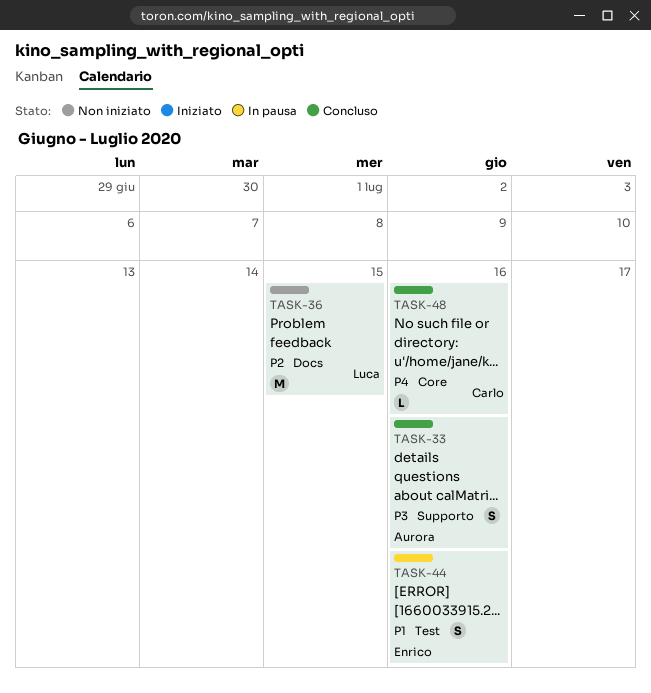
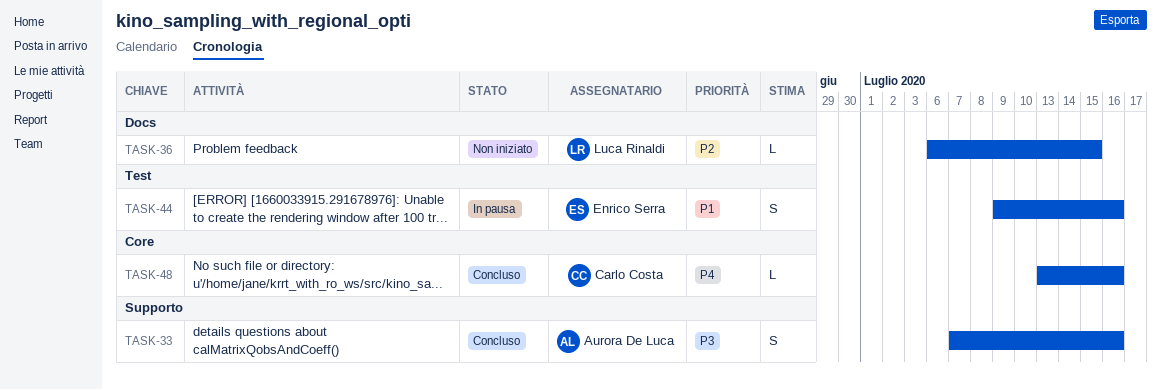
TASK-36, estimate: M -> L

